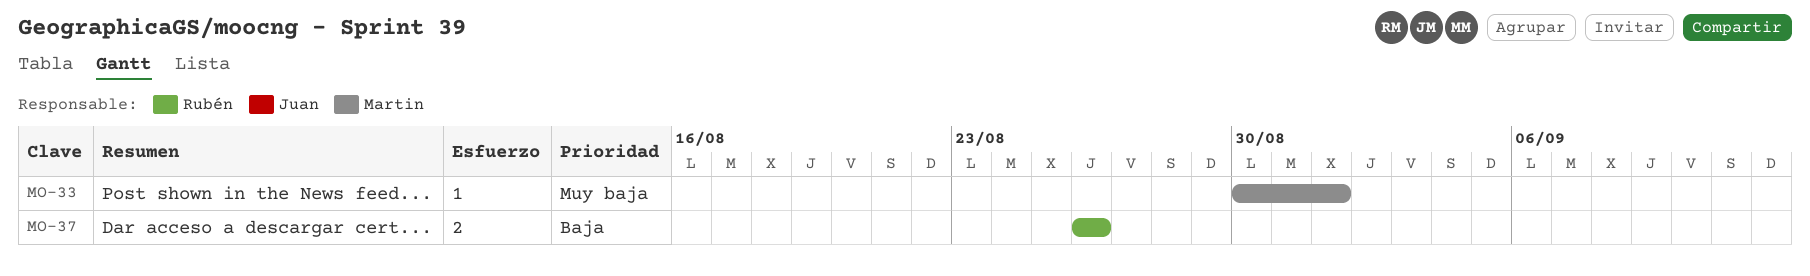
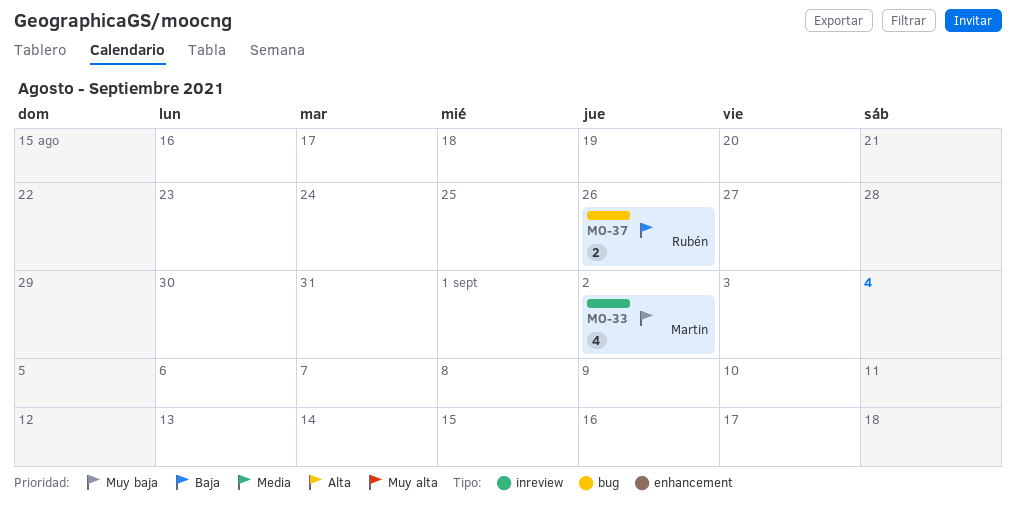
MO-33, estimate: 1 -> 4
MO-33, due: Sep 1 -> Sep 2

